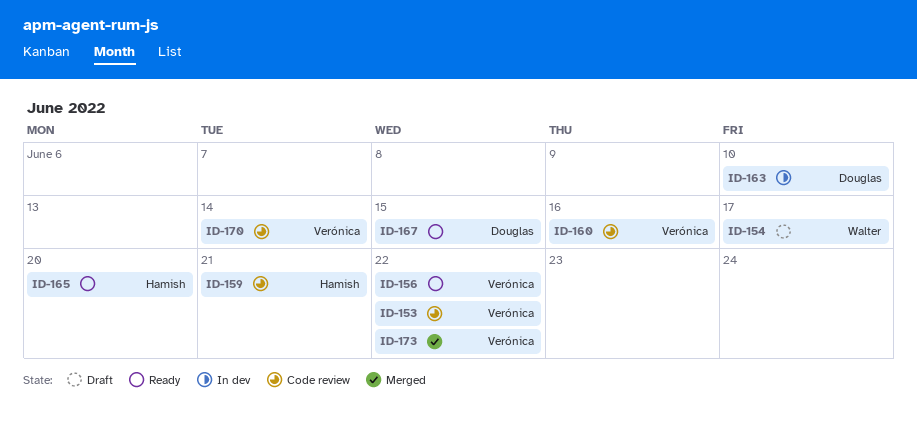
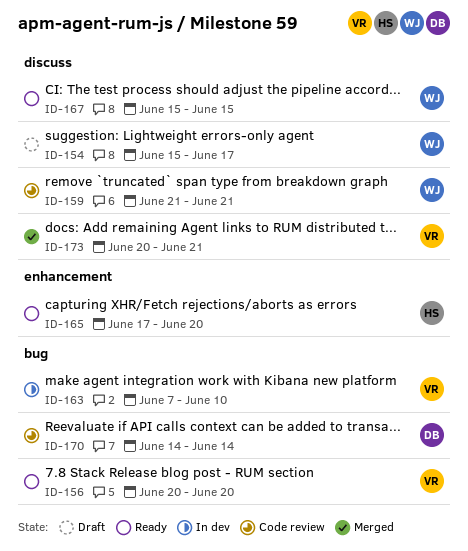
ID-153: present -> none
ID-156, due: Jun 22 -> Jun 20
ID-159, owner: Hamish -> Walter
ID-160: present -> none
ID-163, owner: Douglas -> Verónica
ID-167, owner: Douglas -> Walter
ID-170, owner: Verónica -> Douglas
ID-173, due: Jun 22 -> Jun 21

